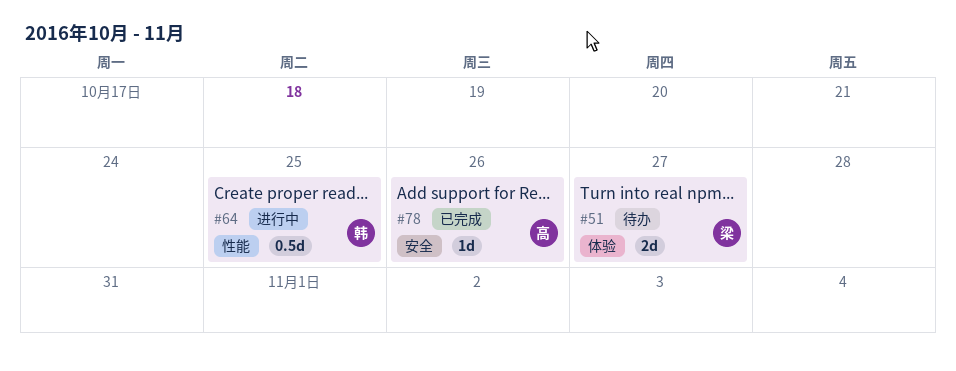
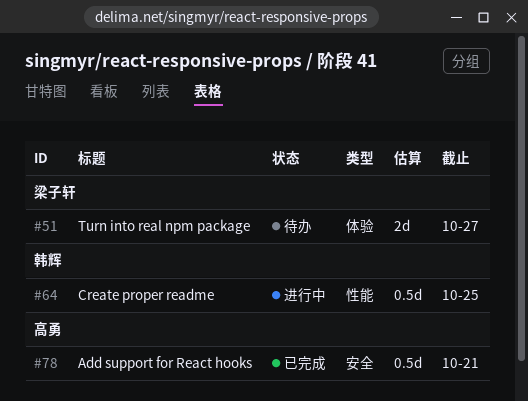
#78, estimate: 1d -> 0.5d
#78, due: Oct 26 -> Oct 21

